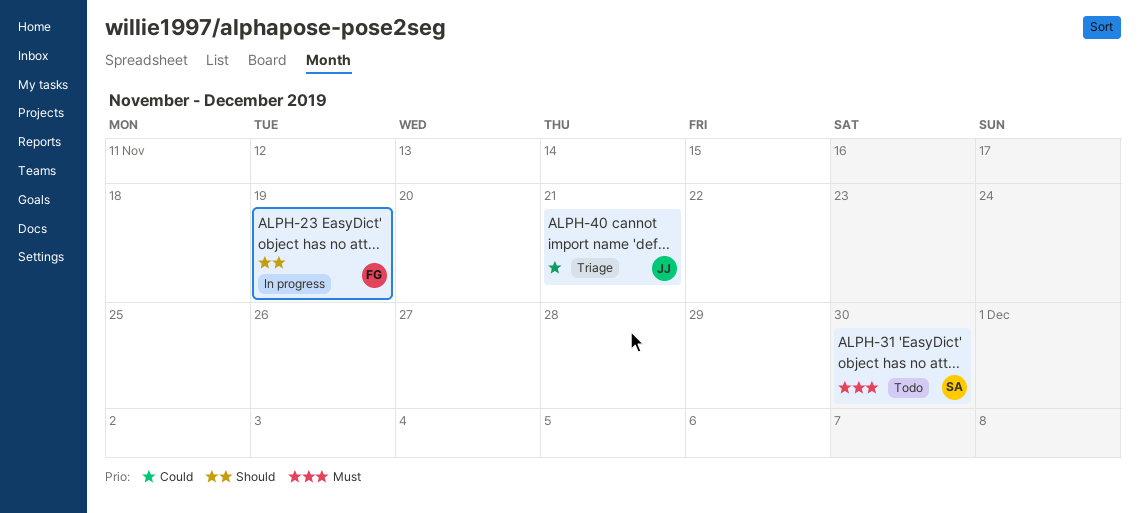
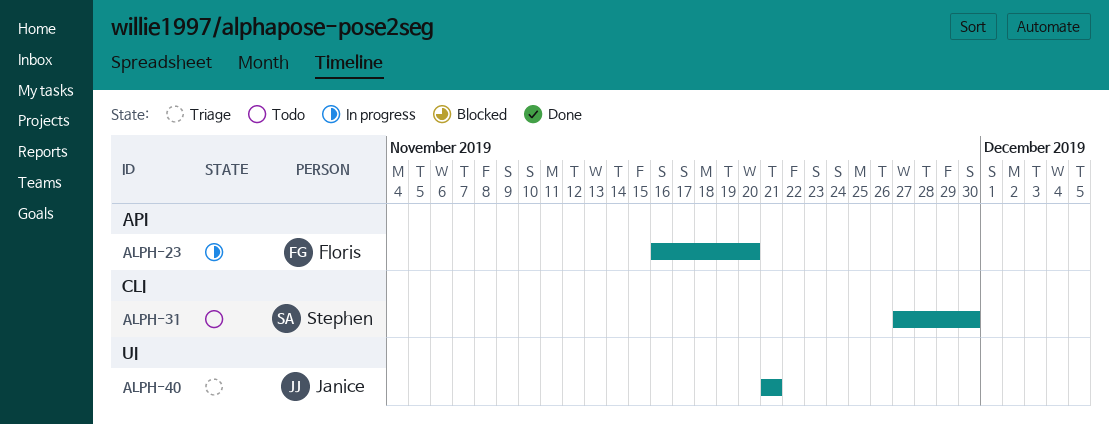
ALPH-23, due: Nov 19 -> Nov 20

